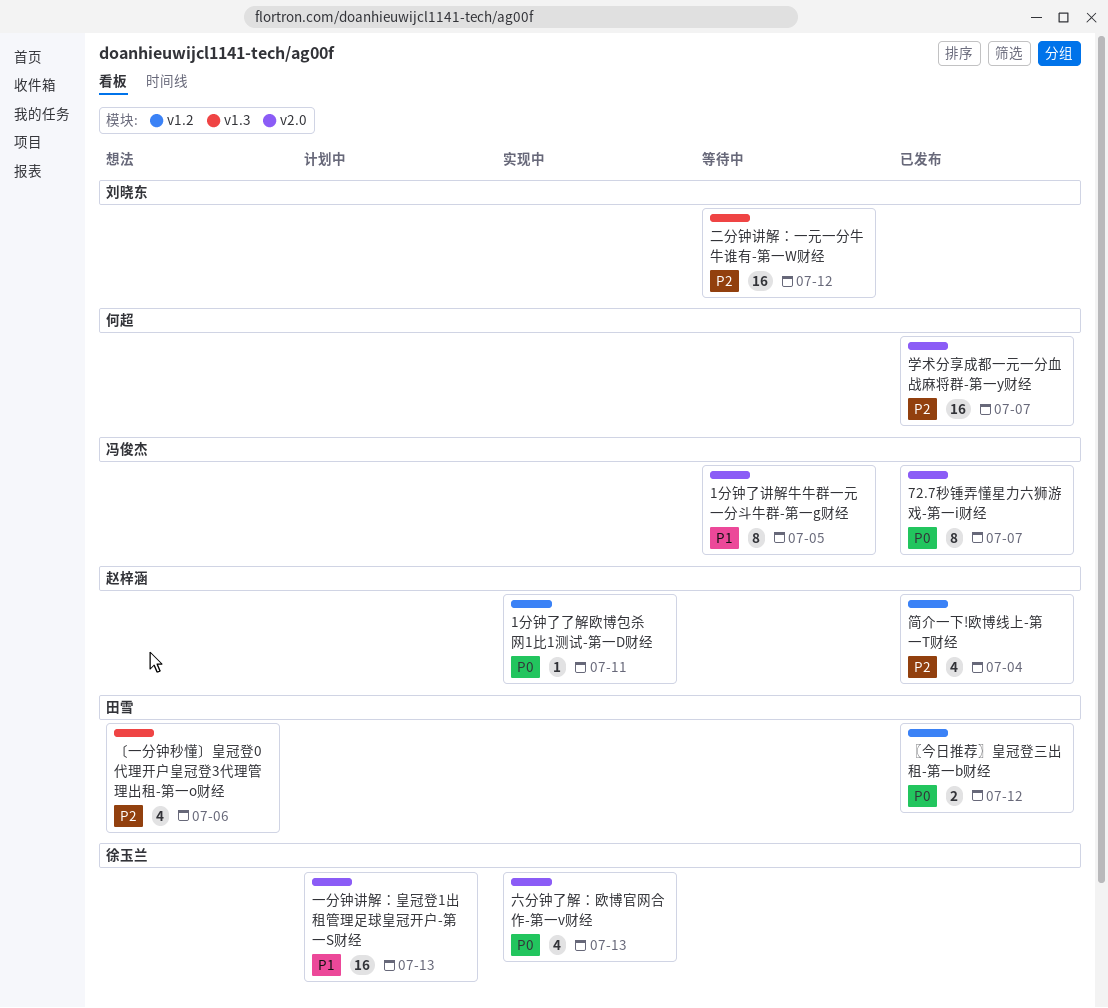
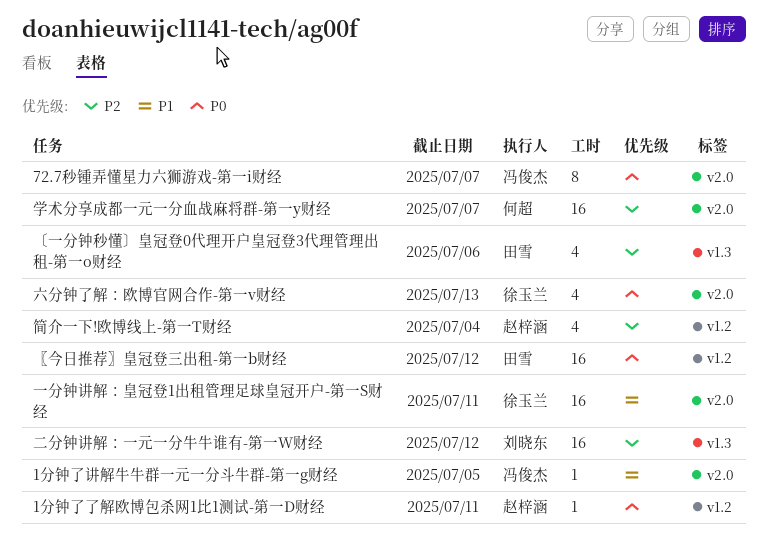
1分钟了讲解牛牛群一元一分斗牛群-第一g财经, estimate: 8 -> 1
〖今日推荐〗皇冠登三出租-第一b财经, estimate: 2 -> 16
一分钟讲解：皇冠登1出租管理足球皇冠开户-第一S财经, due: Jul 13 -> Jul 11

